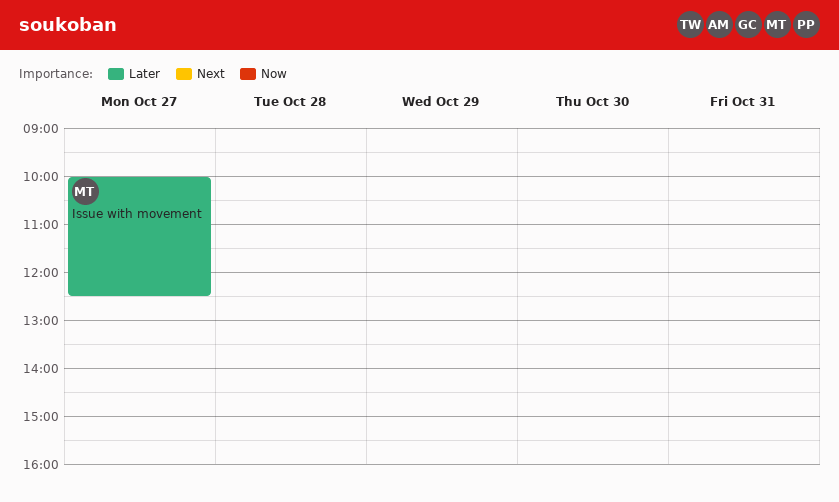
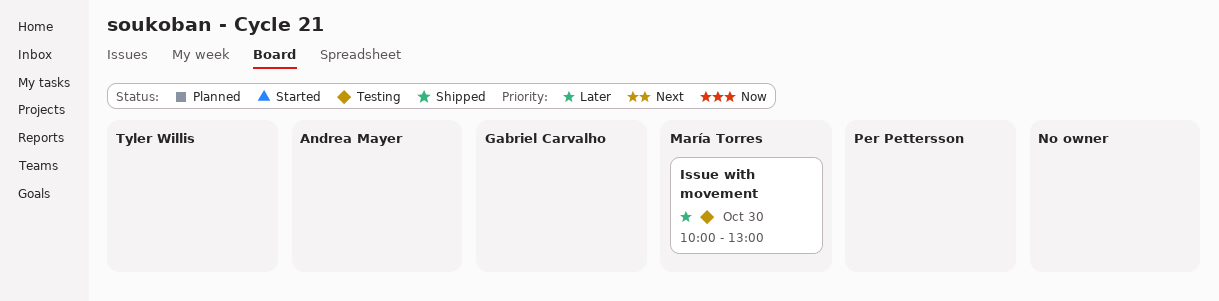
Issue with movement, day: Oct 27 -> Oct 30
Issue with movement, ends: 12:30 -> 13:00

